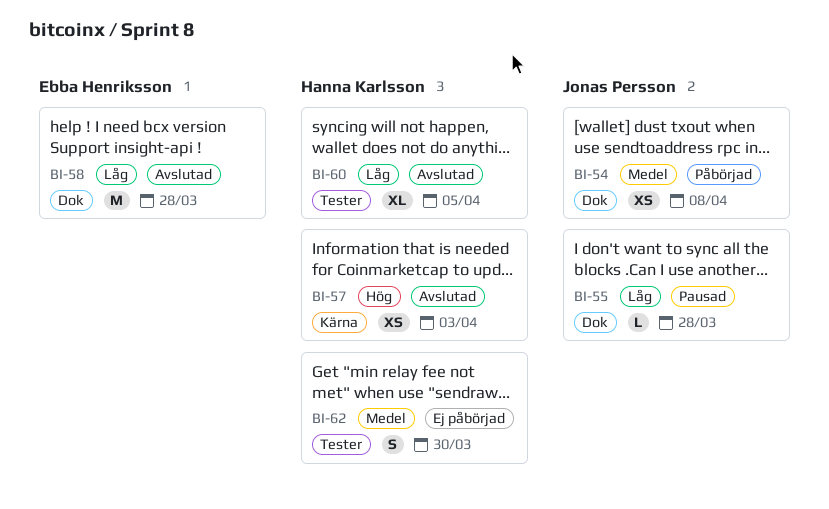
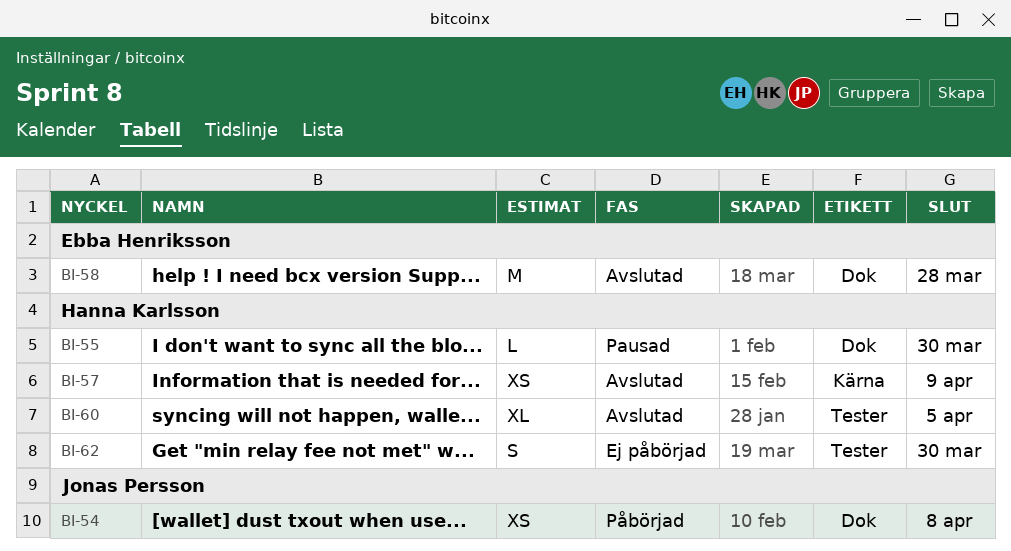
BI-55, owner: Jonas Persson -> Hanna Karlsson
BI-55, due: Mar 28 -> Mar 30
BI-57, due: Apr 3 -> Apr 9

